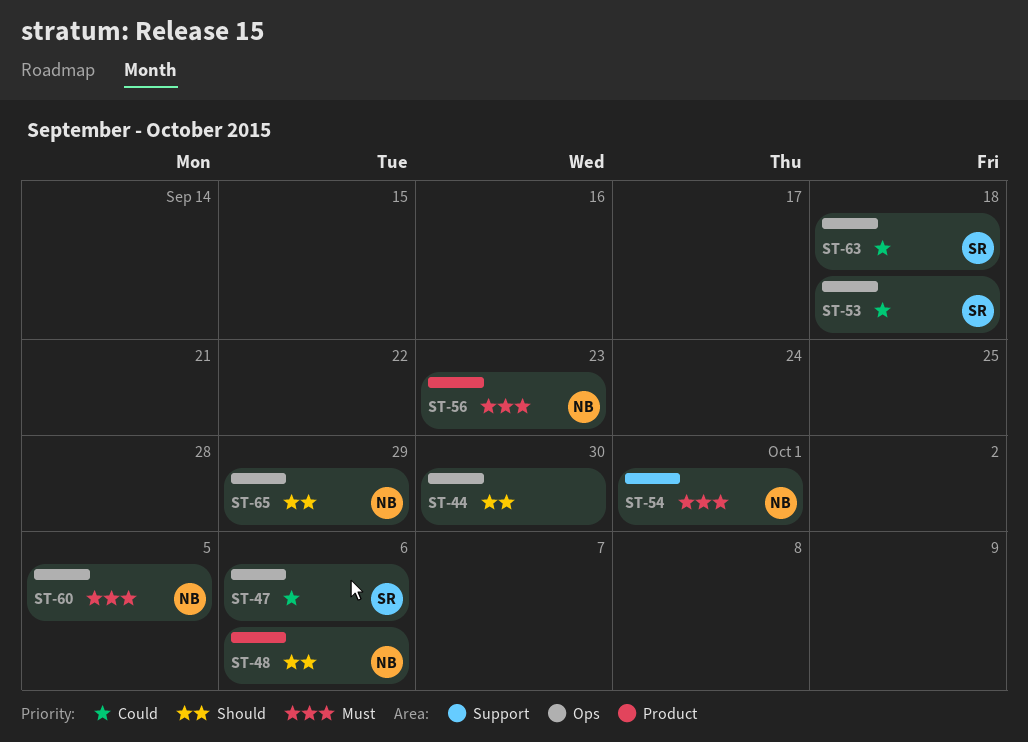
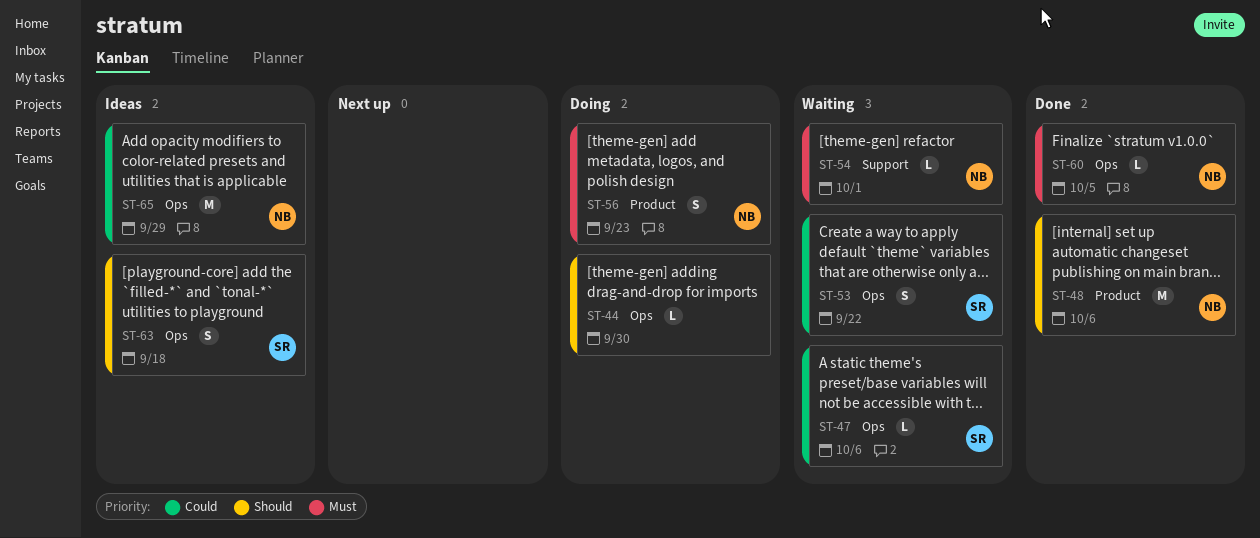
ST-53, due: Sep 18 -> Sep 22
ST-63, priority: Could -> Should
ST-65, priority: Should -> Could

